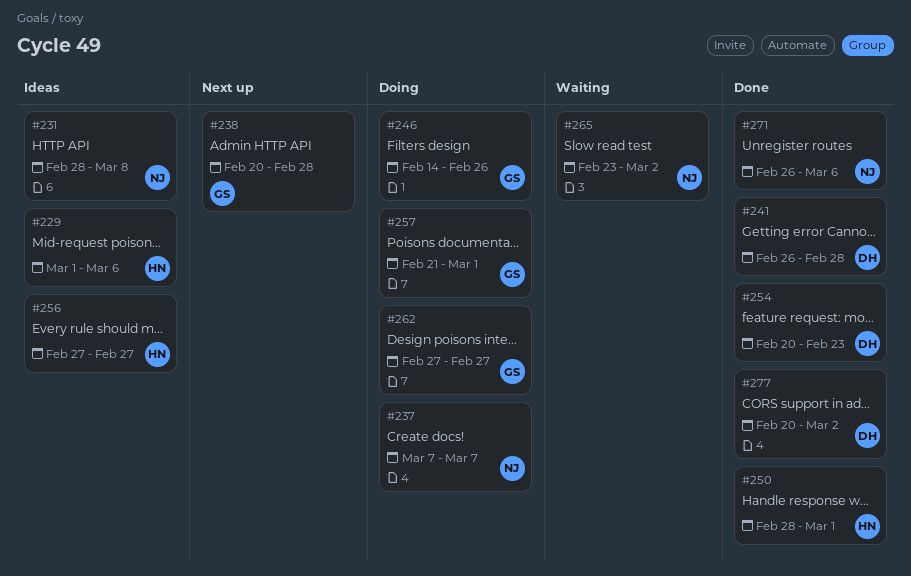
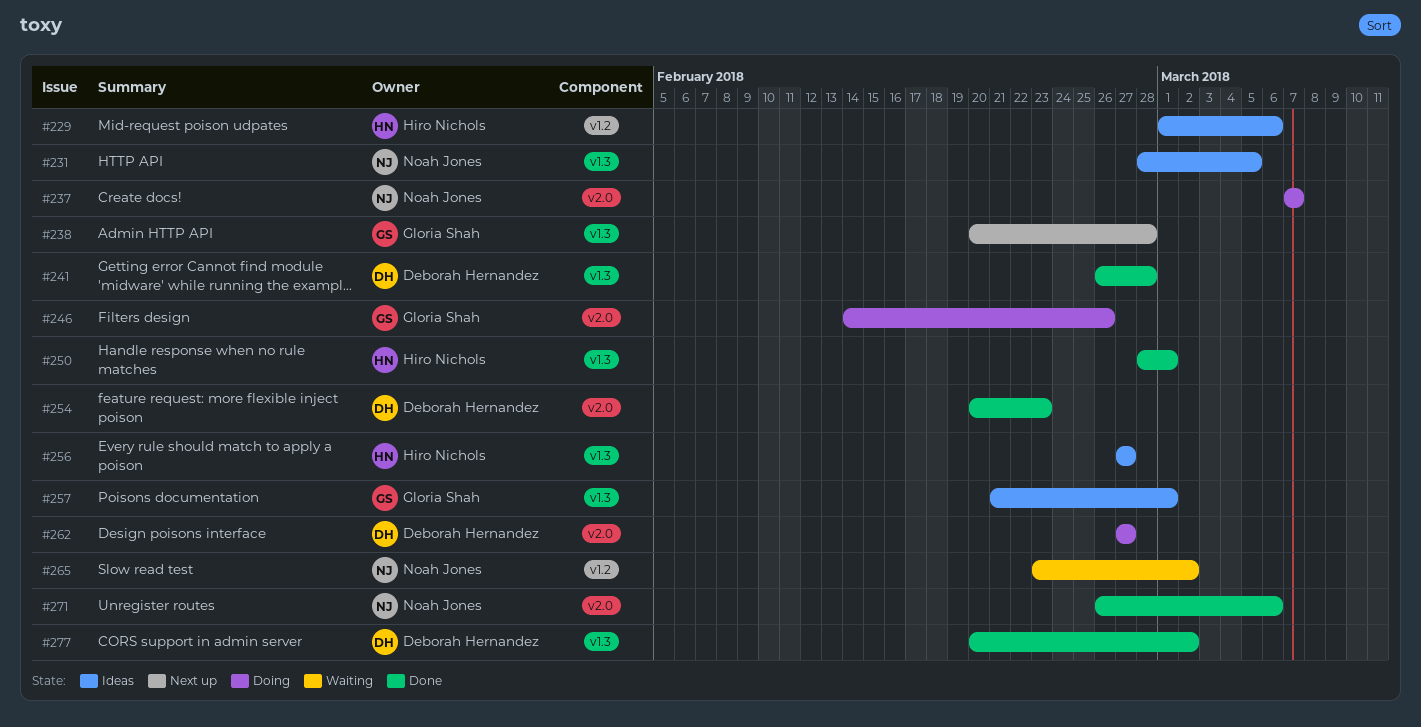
#231, due: Mar 8 -> Mar 5
#257, status: Doing -> Ideas
#262, owner: Gloria Shah -> Deborah Hernandez

